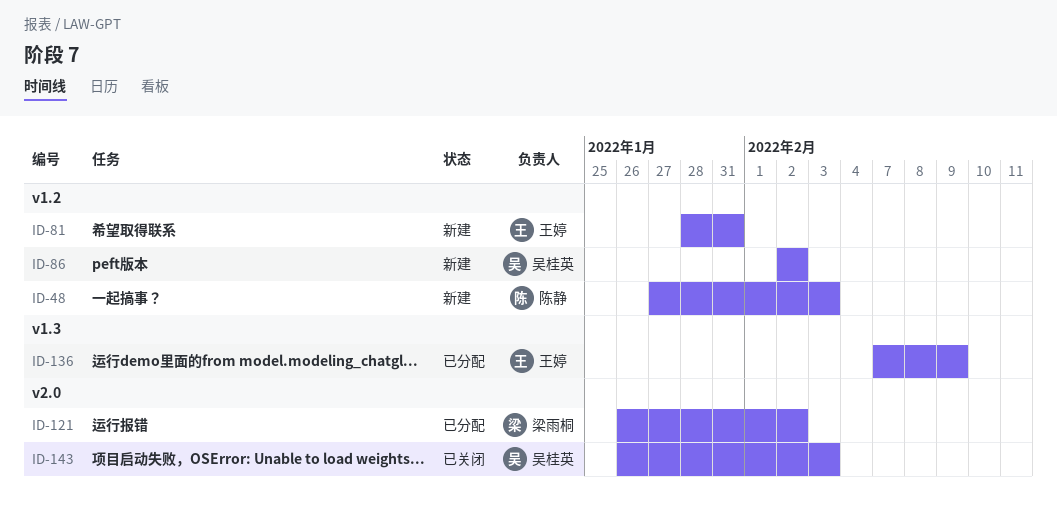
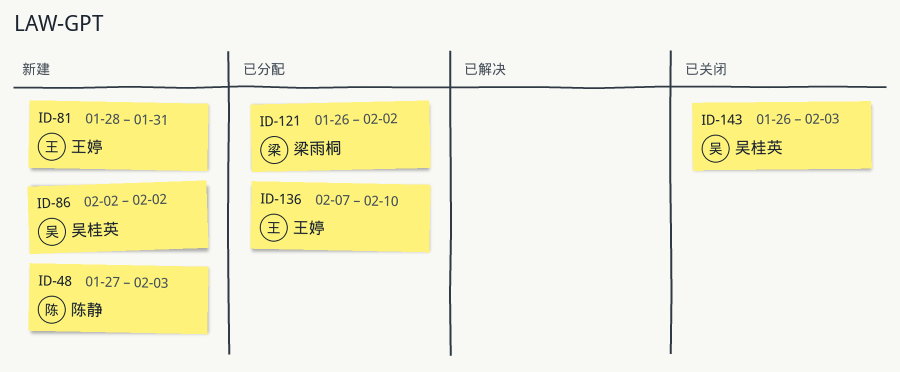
ID-136, due: Feb 9 -> Feb 10

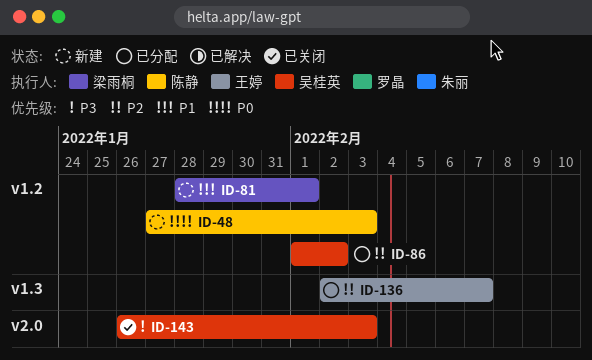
ID-81, owner: 王婷 -> 梁雨桐
ID-81, due: Jan 31 -> Feb 1
ID-86, status: 新建 -> 已分配
ID-86, start: Feb 2 -> Feb 1
ID-121: present -> none
ID-136, start: Feb 7 -> Feb 2
ID-136, due: Feb 10 -> Feb 7

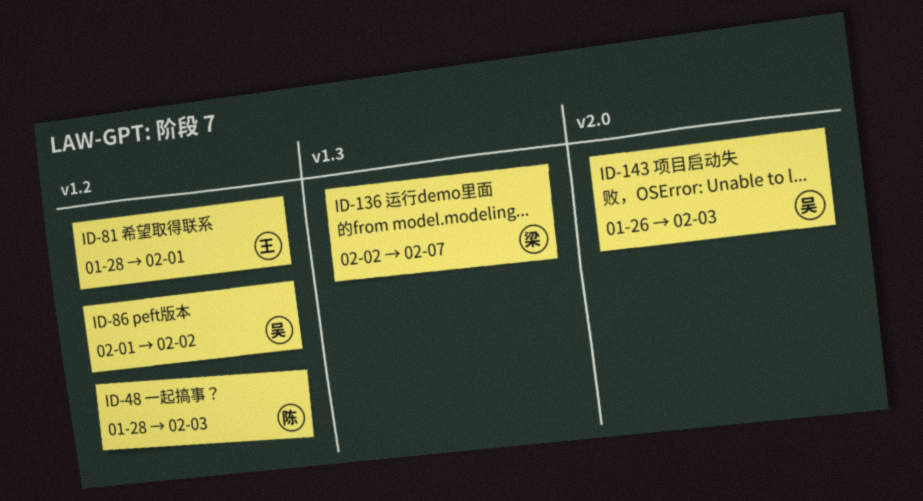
ID-48, start: Jan 27 -> Jan 28
ID-81, owner: 梁雨桐 -> 王婷
ID-136, owner: 王婷 -> 梁雨桐

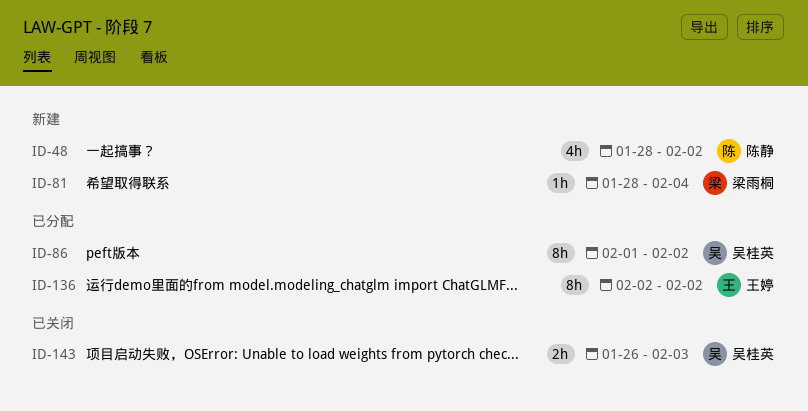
ID-48, due: Feb 3 -> Feb 2
ID-81, owner: 王婷 -> 梁雨桐
ID-81, due: Feb 1 -> Feb 4
ID-136, owner: 梁雨桐 -> 王婷
ID-136, due: Feb 7 -> Feb 2

